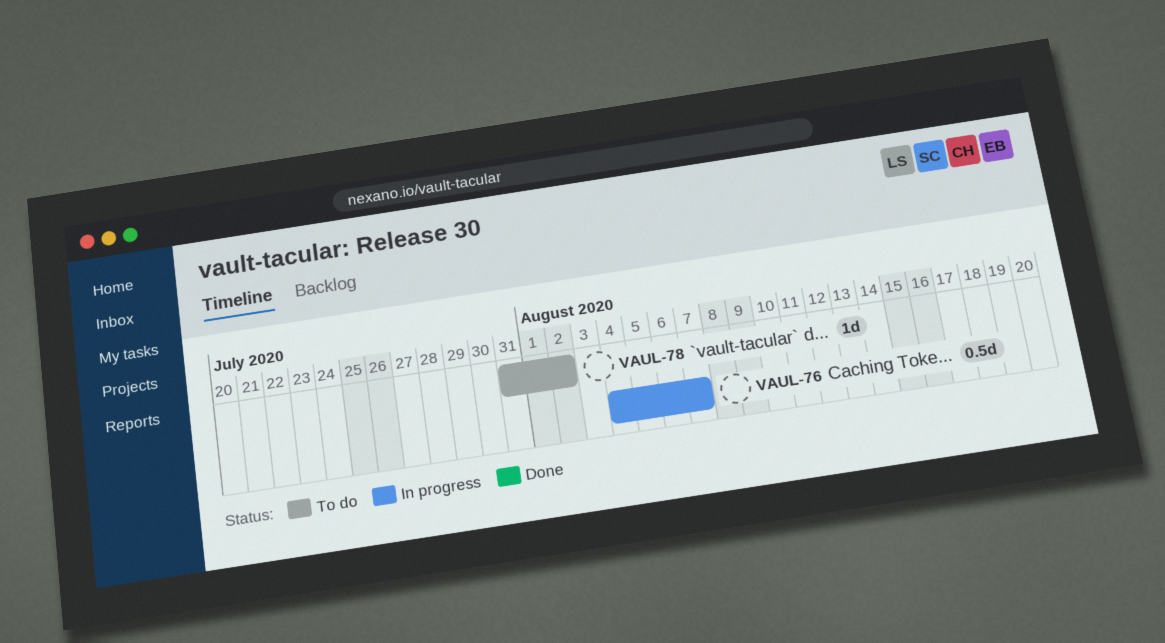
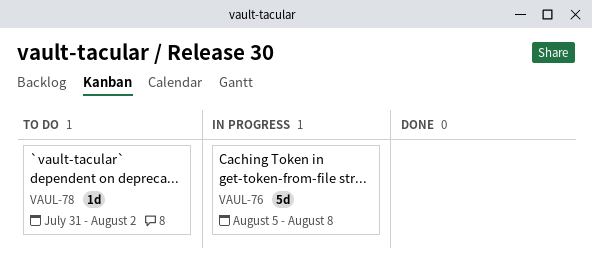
VAUL-76, estimate: 0.5d -> 5d
VAUL-76, start: Aug 4 -> Aug 5
VAUL-76, due: Aug 7 -> Aug 8

